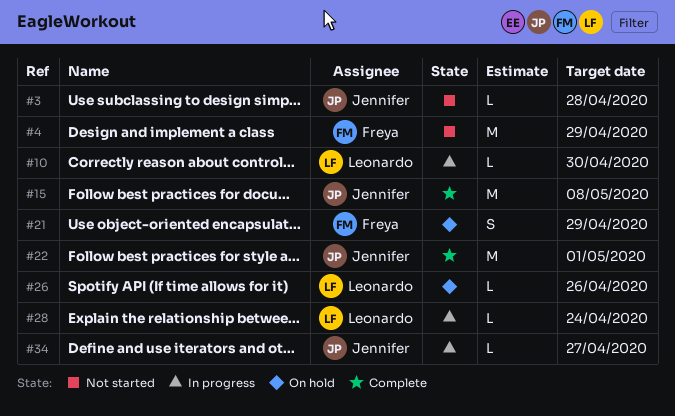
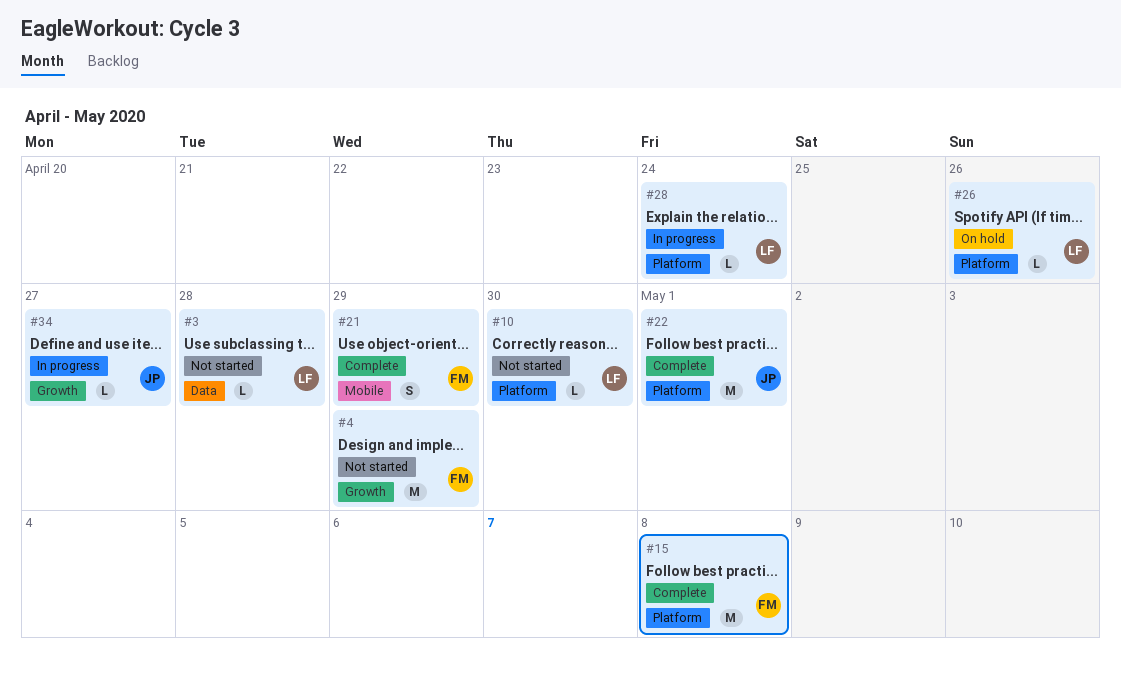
#3, owner: Jennifer -> Leonardo
#10, status: In progress -> Not started
#15, owner: Jennifer -> Freya
#21, status: On hold -> Complete

